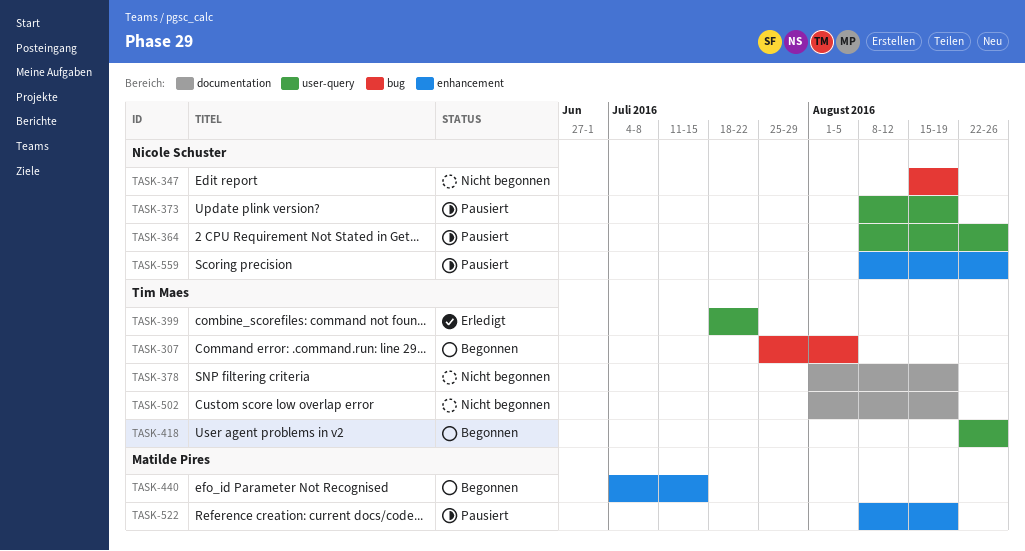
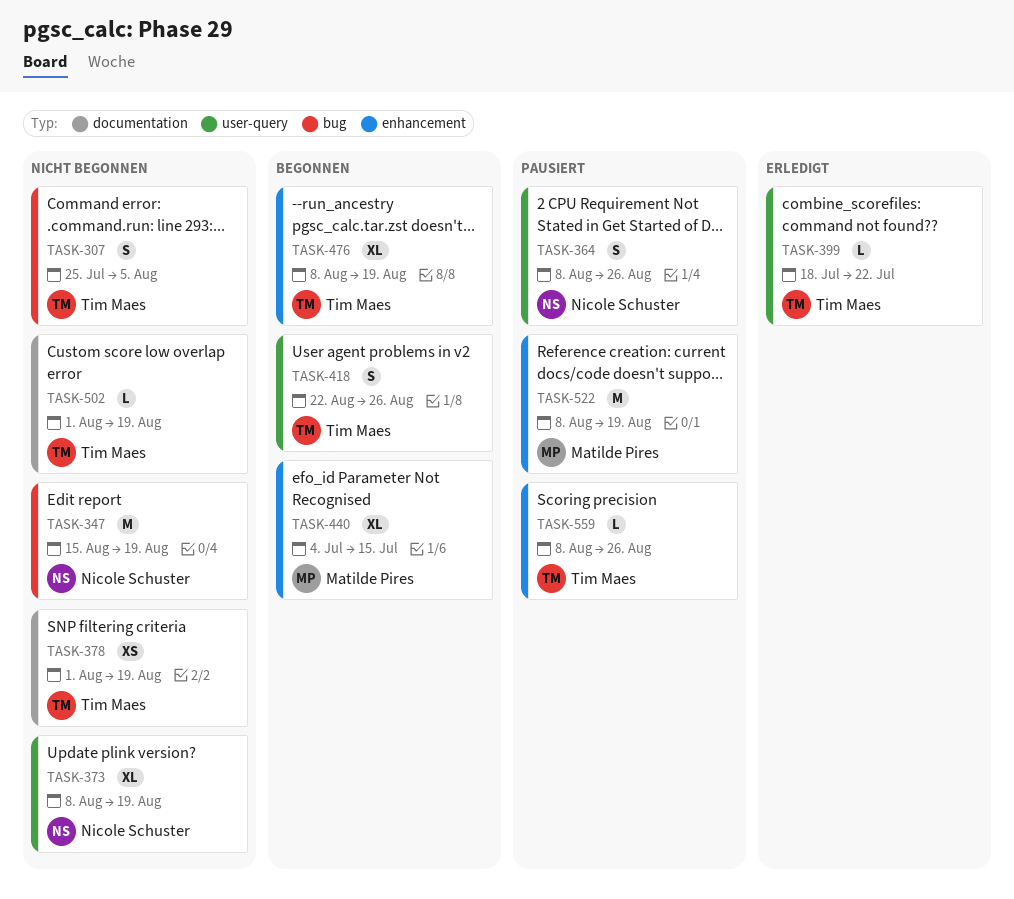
TASK-307, status: Begonnen -> Nicht begonnen
TASK-373, status: Pausiert -> Nicht begonnen
TASK-476: none -> present
TASK-559, owner: Nicole Schuster -> Tim Maes

